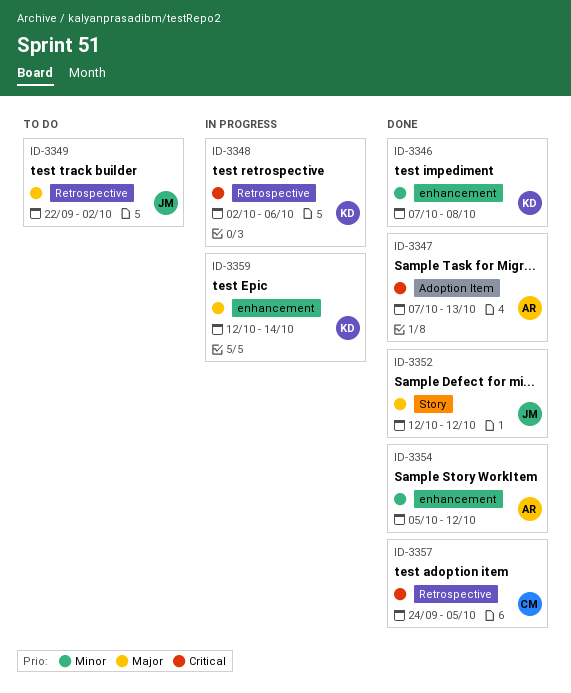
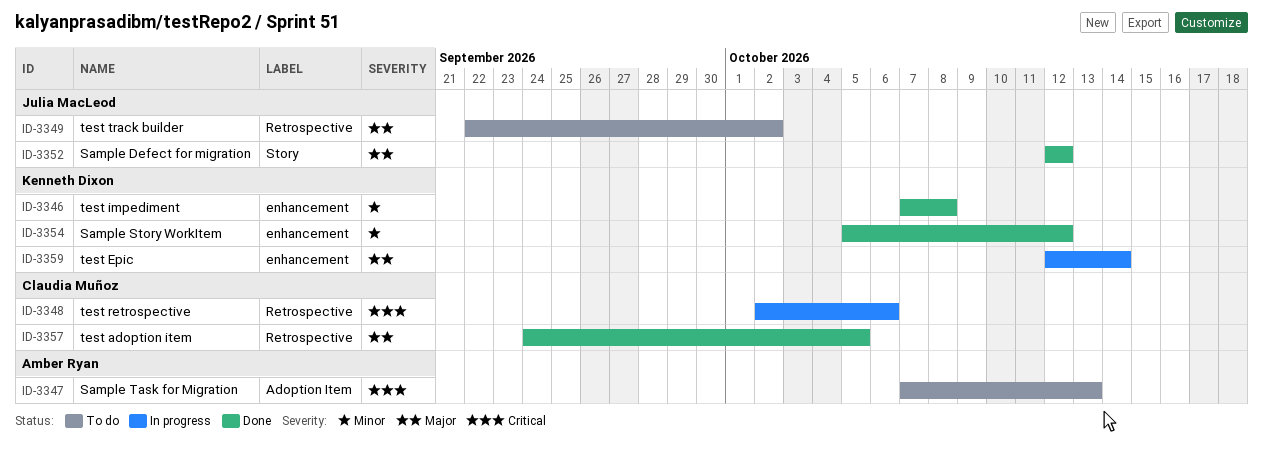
ID-3347, status: Done -> To do
ID-3348, owner: Kenneth Dixon -> Claudia Muñoz
ID-3354, owner: Amber Ryan -> Kenneth Dixon
ID-3357, priority: Critical -> Major

